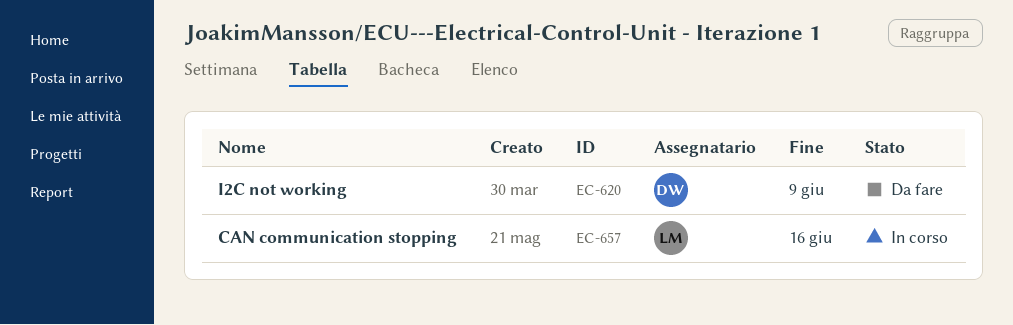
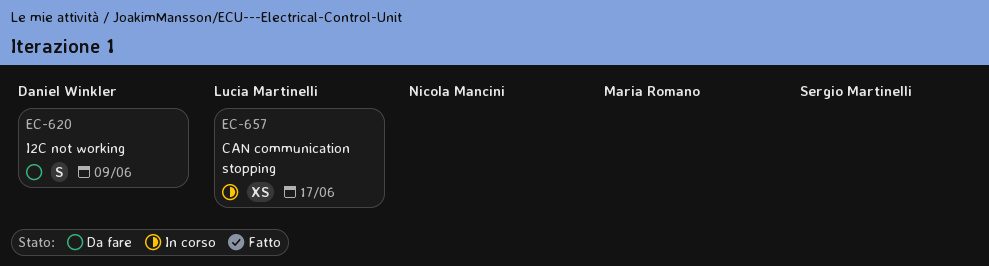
EC-657, due: Jun 16 -> Jun 17

